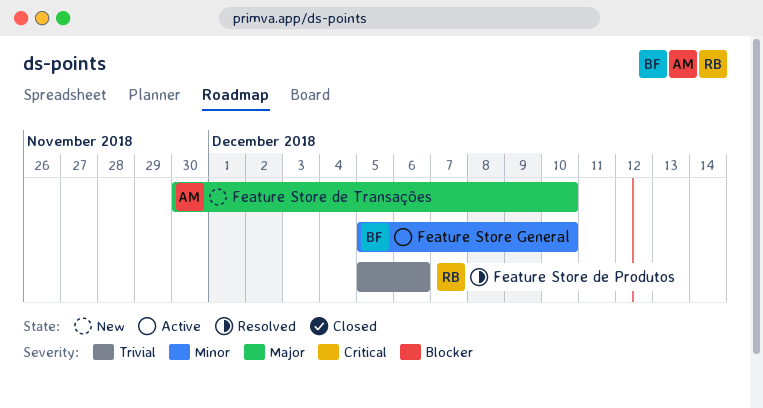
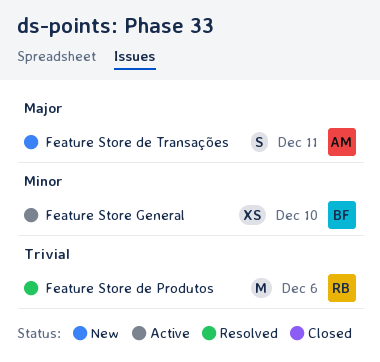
Feature Store de Transações, due: Dec 10 -> Dec 11

